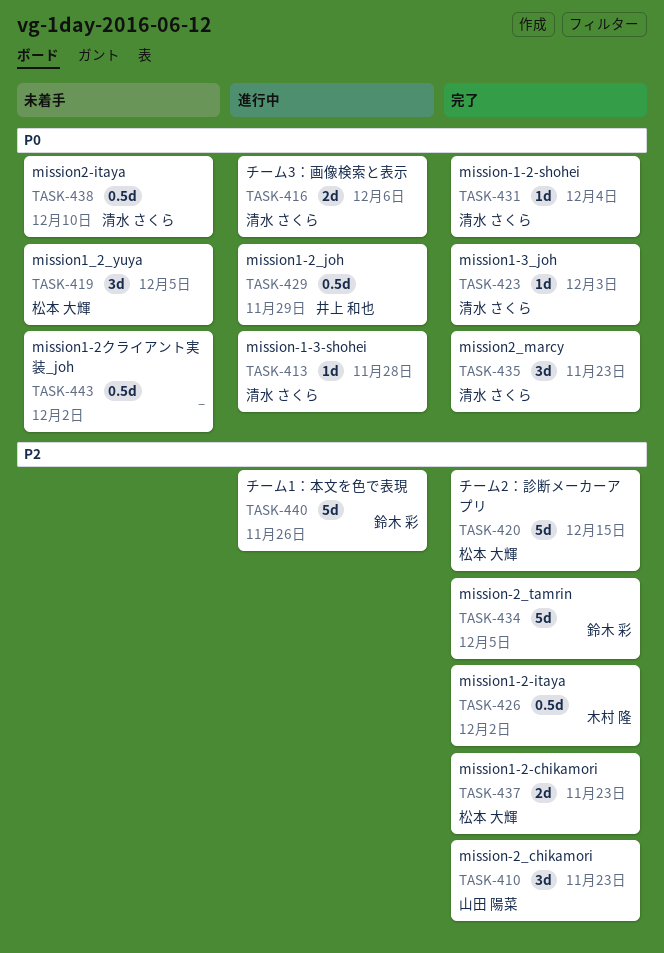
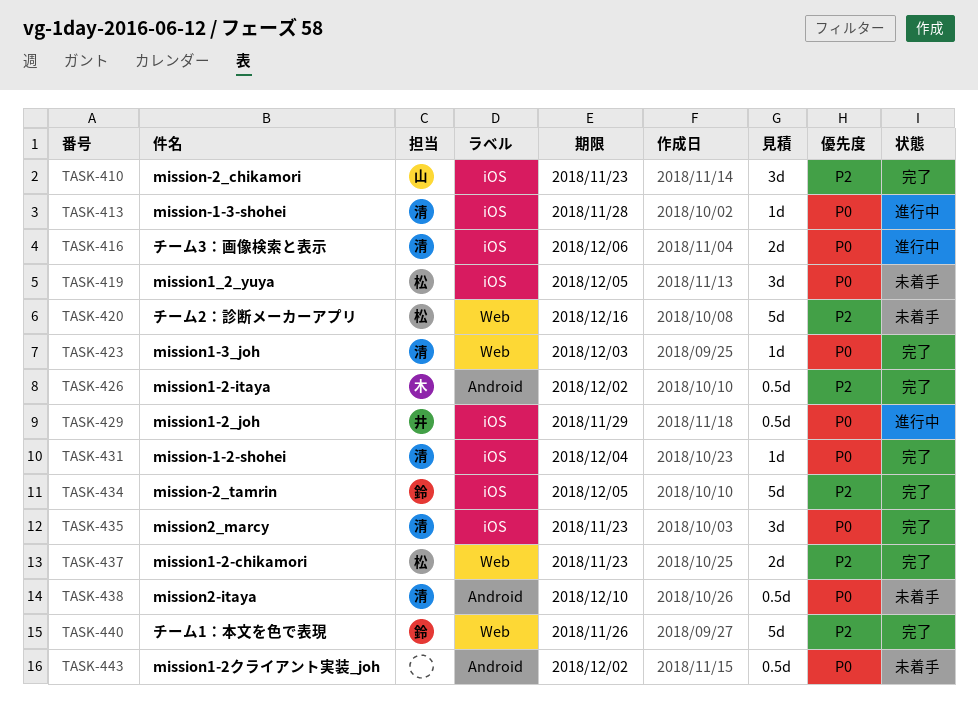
TASK-420, status: 完了 -> 未着手
TASK-420, due: Dec 15 -> Dec 16
TASK-440, status: 進行中 -> 完了

